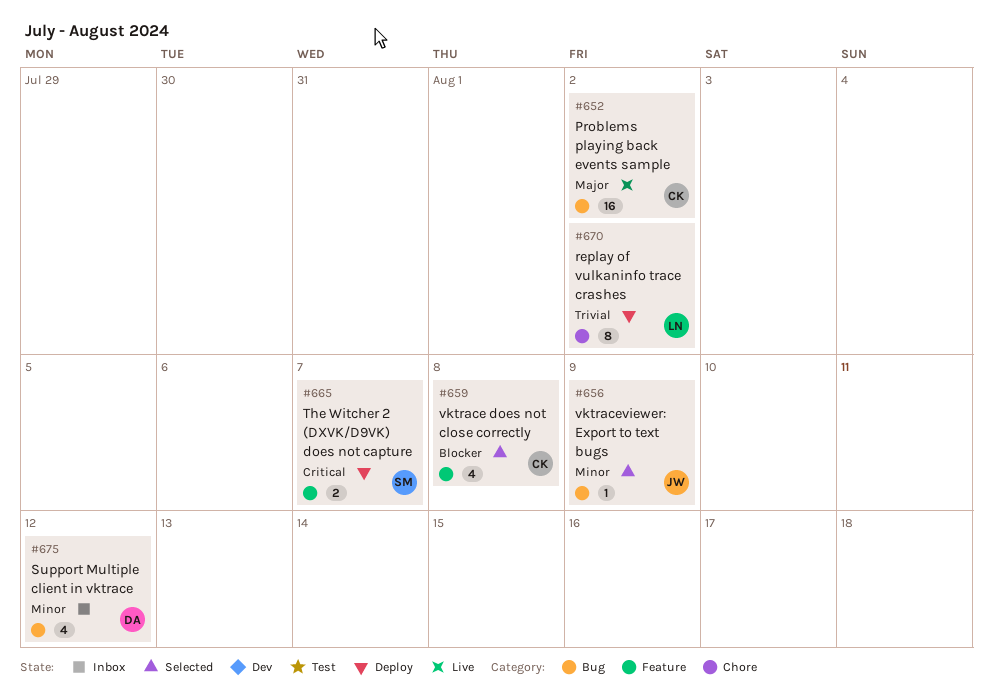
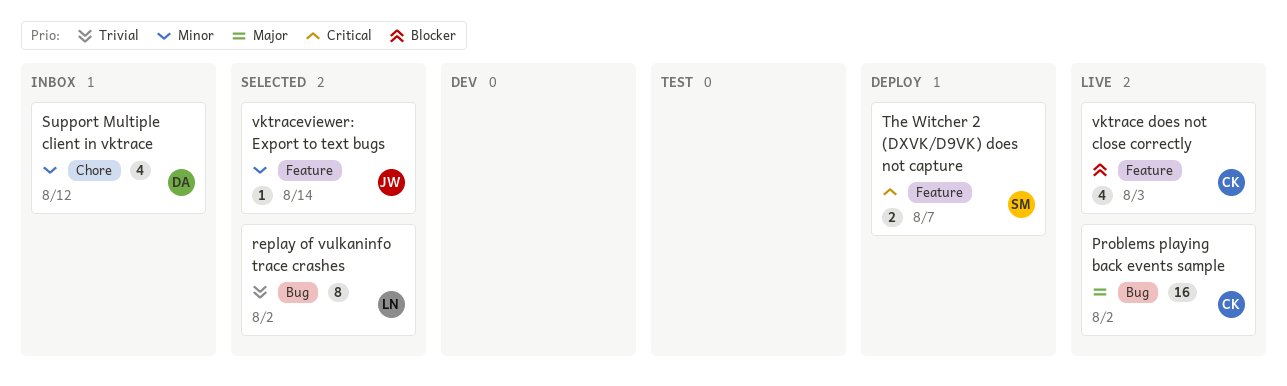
replay of vulkaninfo trace crashes, status: Deploy -> Selected
replay of vulkaninfo trace crashes, label: Chore -> Bug
Support Multiple client in vktrace, label: Bug -> Chore
vktrace does not close correctly, status: Selected -> Live
vktrace does not close correctly, due: Aug 8 -> Aug 3
vktraceviewer: Export to text bugs, label: Bug -> Feature
vktraceviewer: Export to text bugs, due: Aug 9 -> Aug 14

